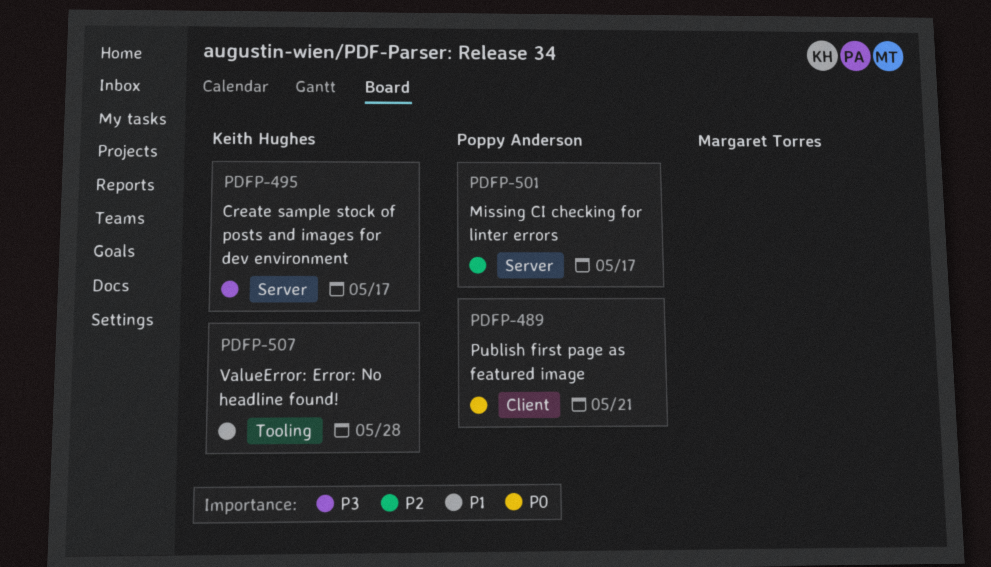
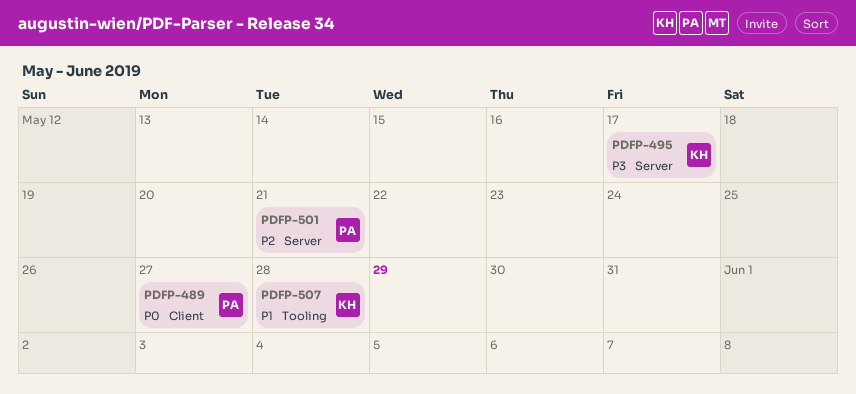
PDFP-489, due: May 21 -> May 27
PDFP-501, due: May 17 -> May 21

